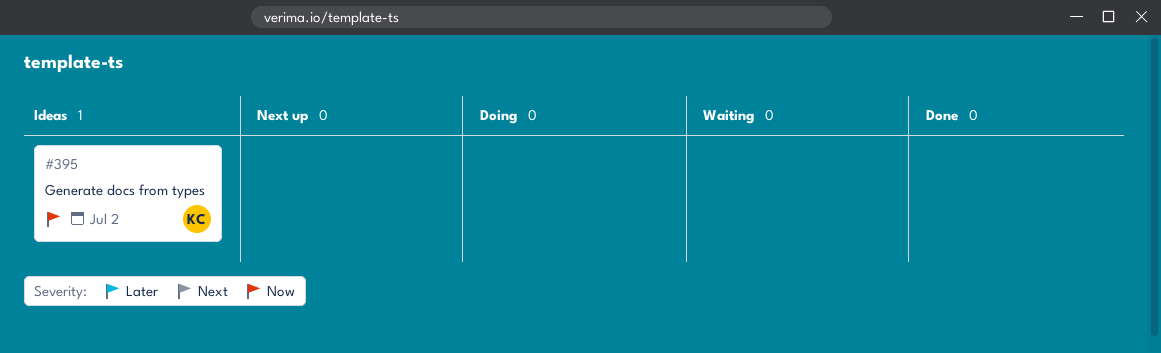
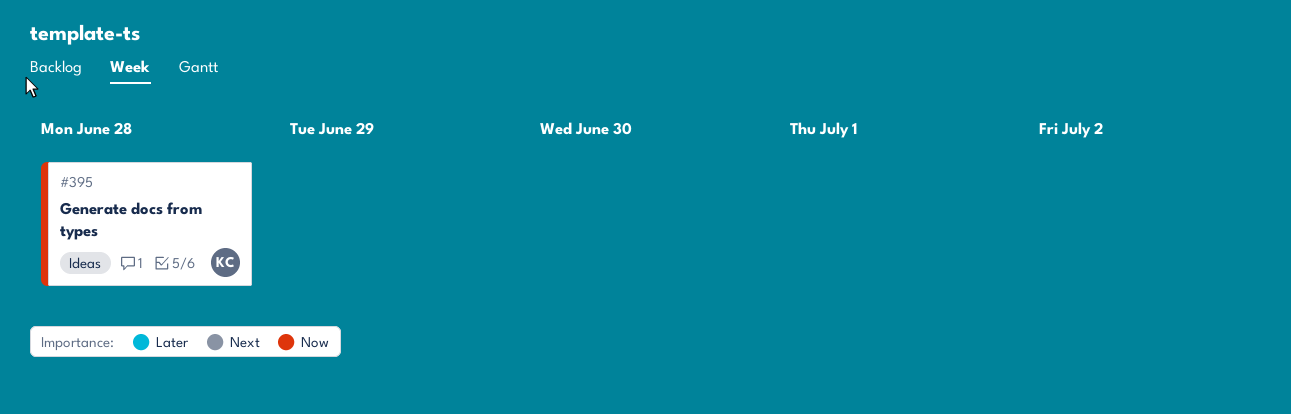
#395, due: Jul 2 -> Jun 28

